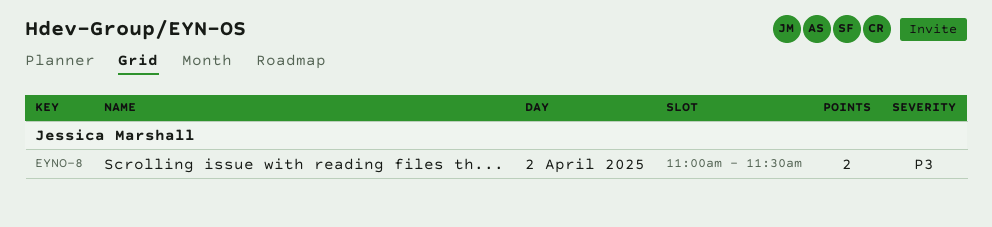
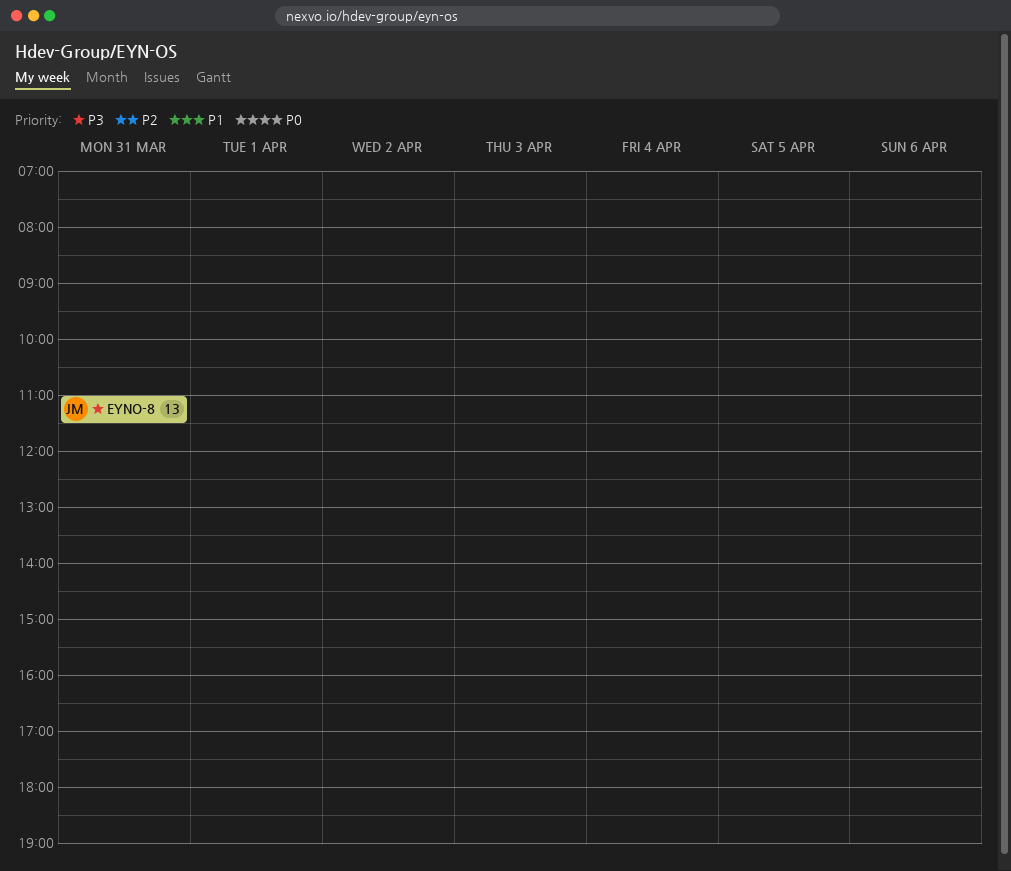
EYNO-8, estimate: 2 -> 13
EYNO-8, day: Apr 2 -> Mar 31

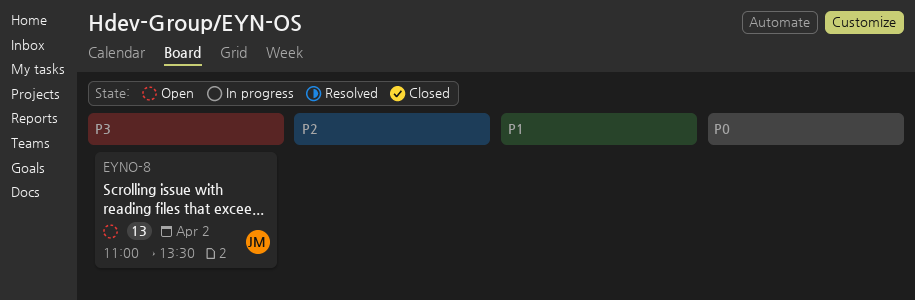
EYNO-8, day: Mar 31 -> Apr 2
EYNO-8, ends: 11:30 -> 13:30

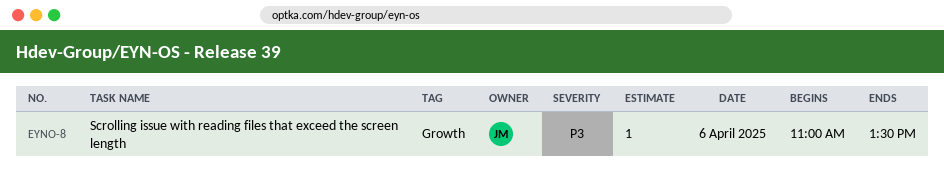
EYNO-8, estimate: 13 -> 1
EYNO-8, day: Apr 2 -> Apr 6

